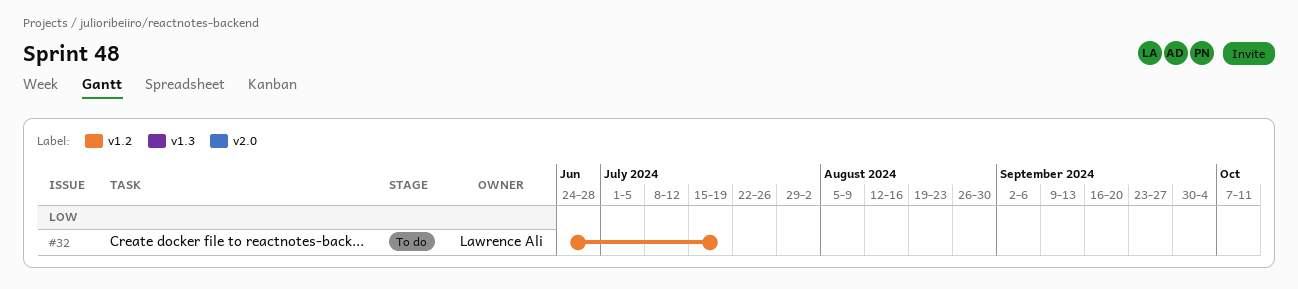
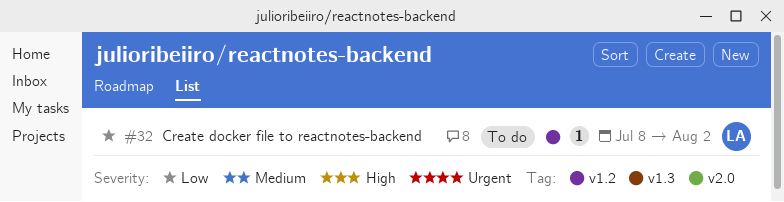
#32, start: Jun 24 -> Jul 8
#32, due: Jul 19 -> Aug 2

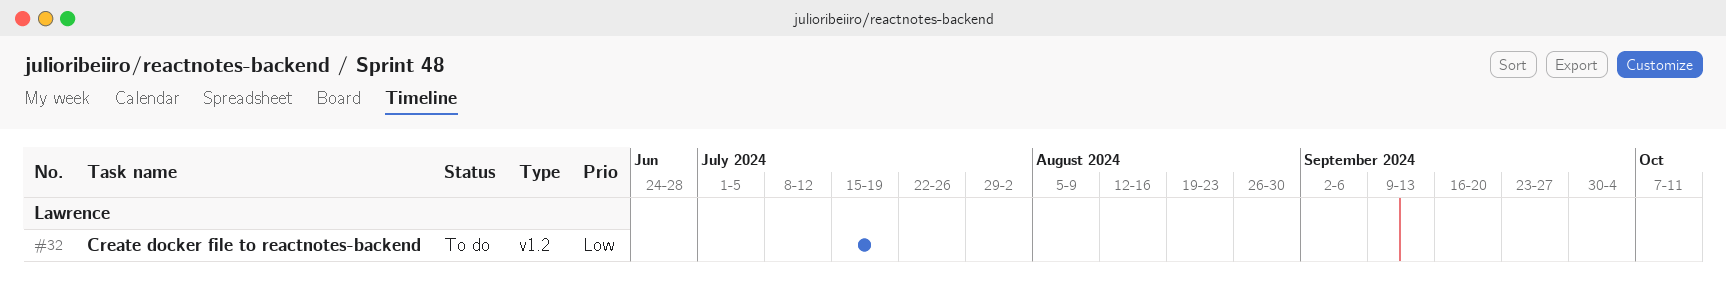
#32, start: Jul 8 -> Jul 15
#32, due: Aug 2 -> Jul 19

